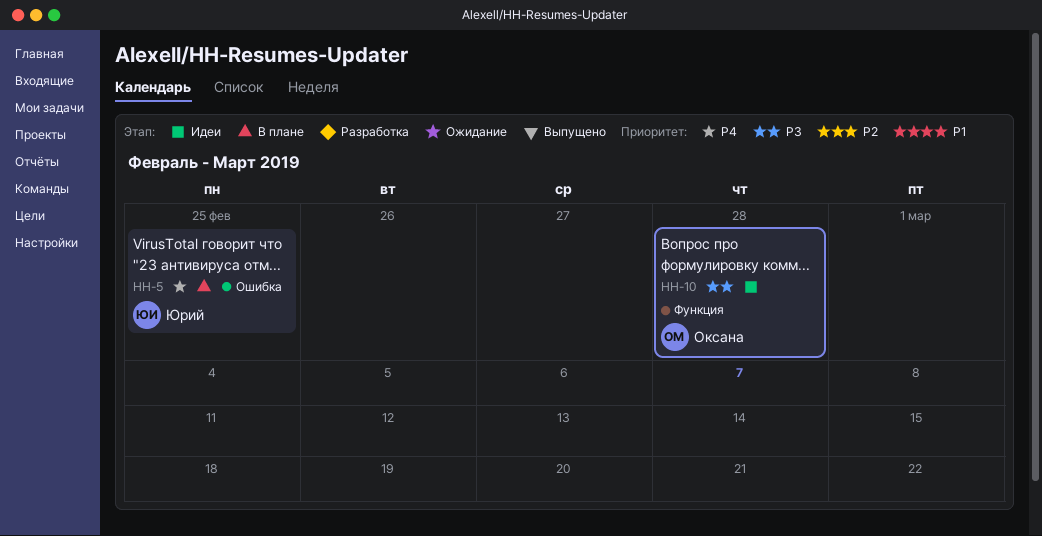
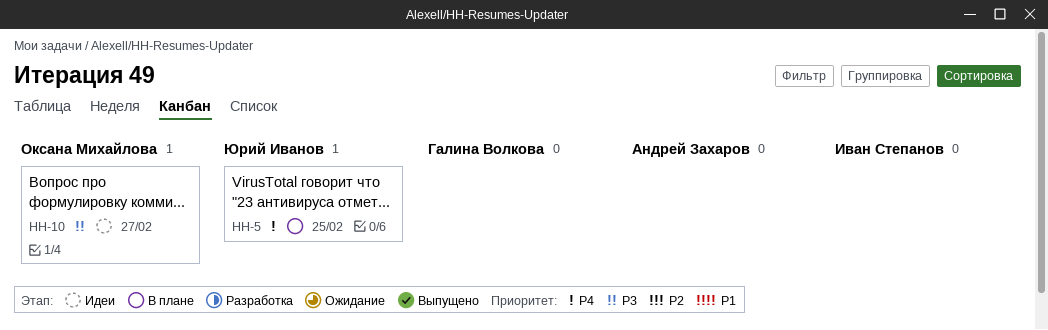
HH-10, due: Feb 28 -> Feb 27

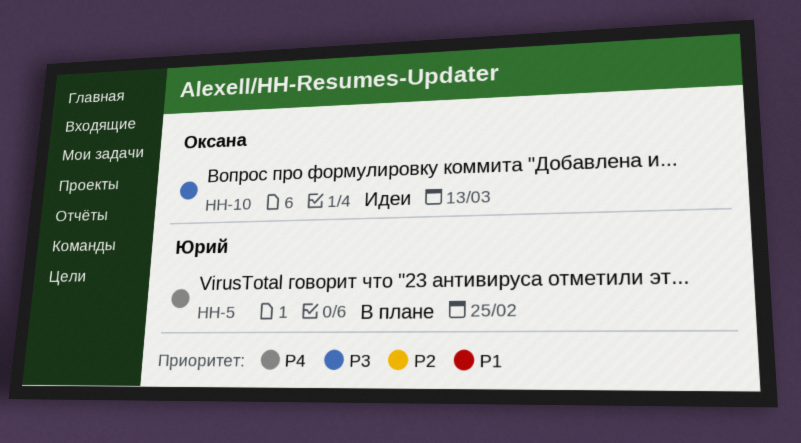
HH-10, due: Feb 27 -> Mar 13

